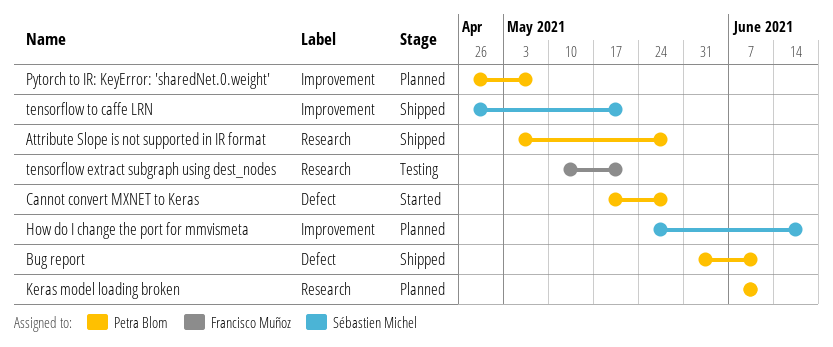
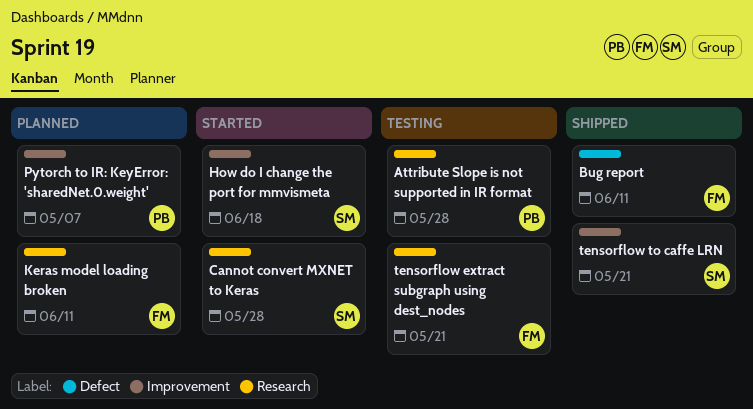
Attribute Slope is not supported in IR format, status: Shipped -> Testing
Bug report, owner: Petra Blom -> Francisco Muñoz
Cannot convert MXNET to Keras, owner: Petra Blom -> Sébastien Michel
Cannot convert MXNET to Keras, label: Defect -> Research
How do I change the port for mmvismeta, status: Planned -> Started
Keras model loading broken, owner: Petra Blom -> Francisco Muñoz

